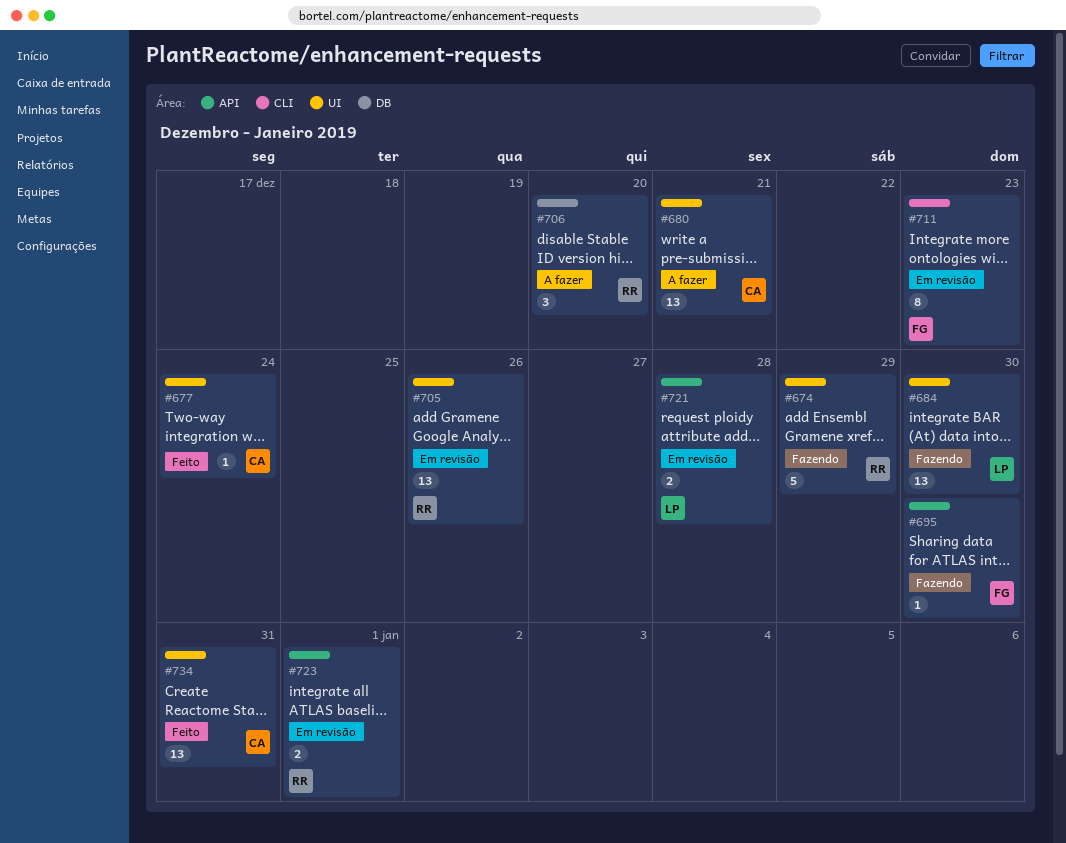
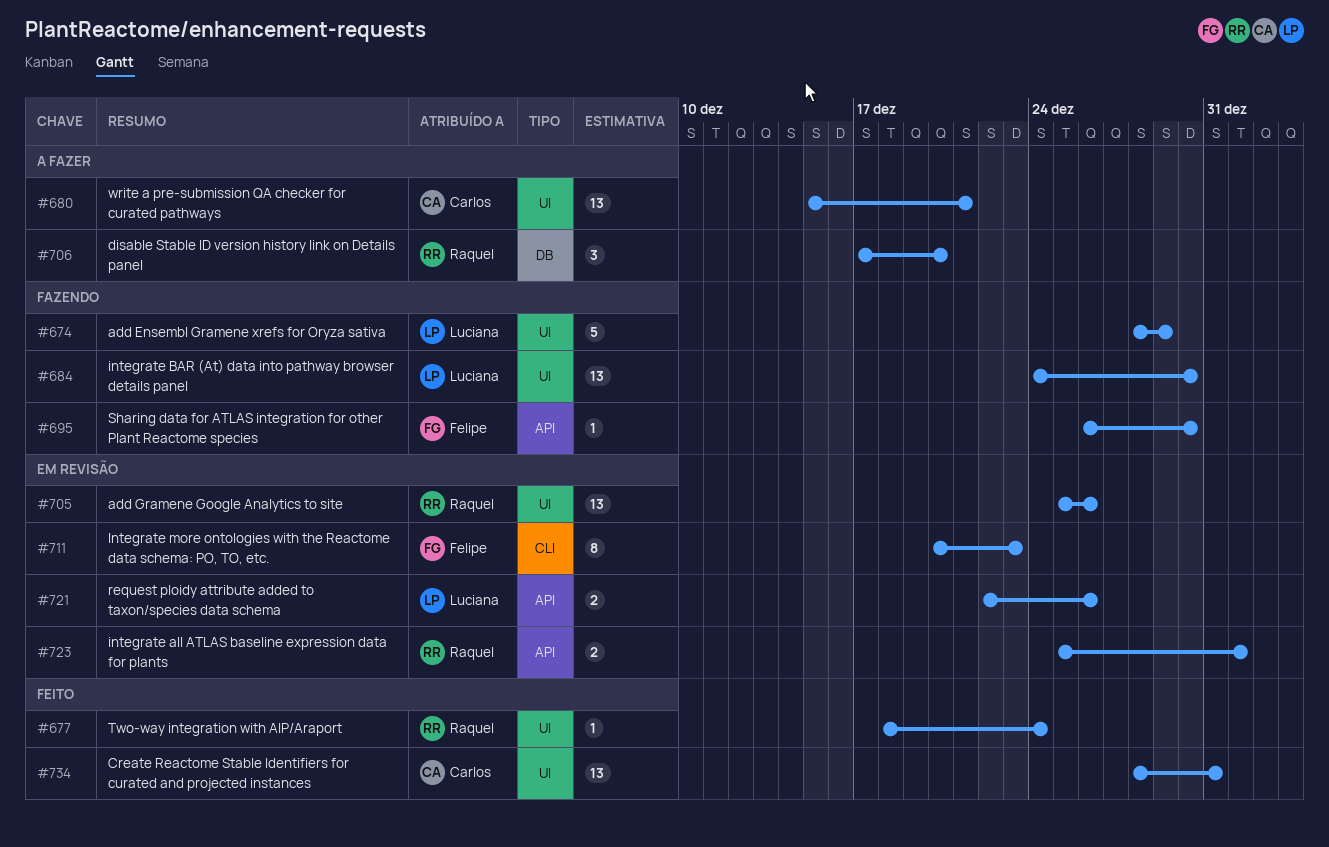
#674, owner: Raquel -> Luciana
#677, owner: Carlos -> Raquel
#721, due: Dec 28 -> Dec 26

